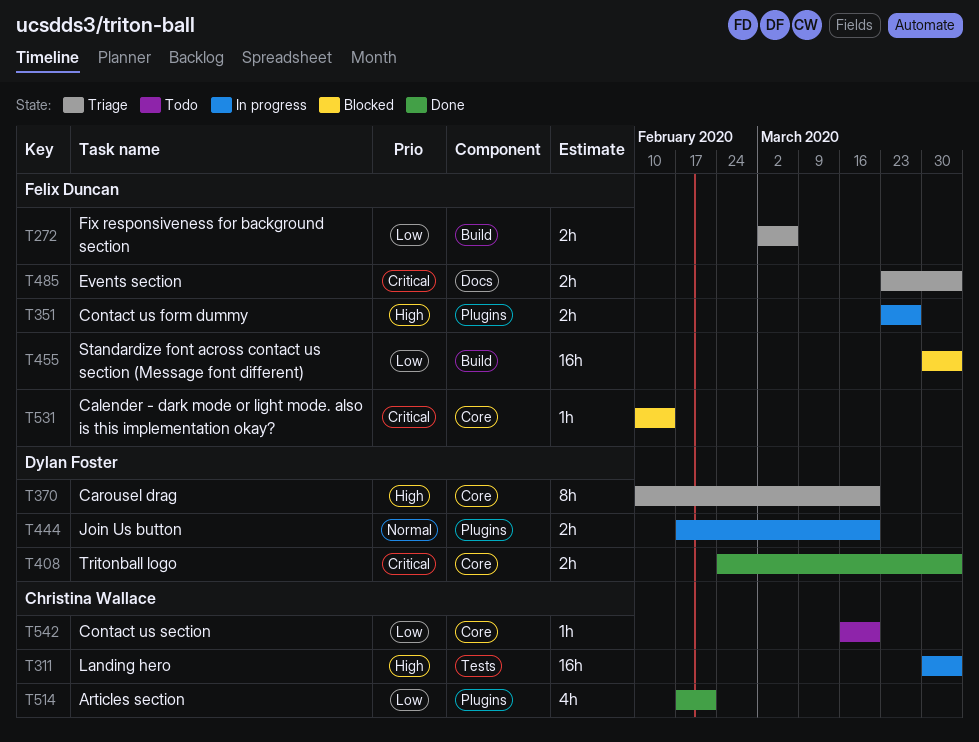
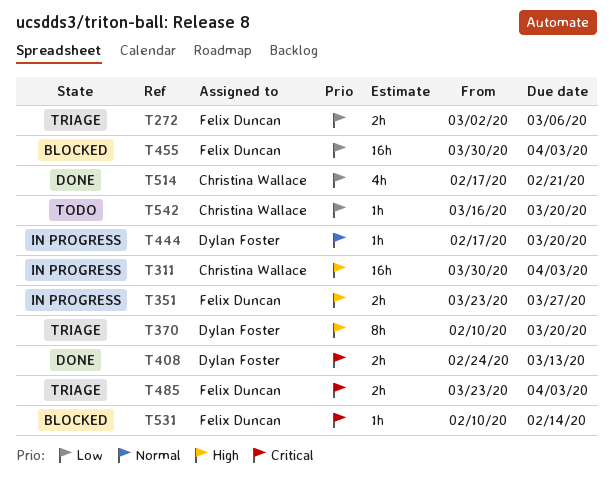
T408, due: Apr 3 -> Mar 13
T444, estimate: 2h -> 1h

